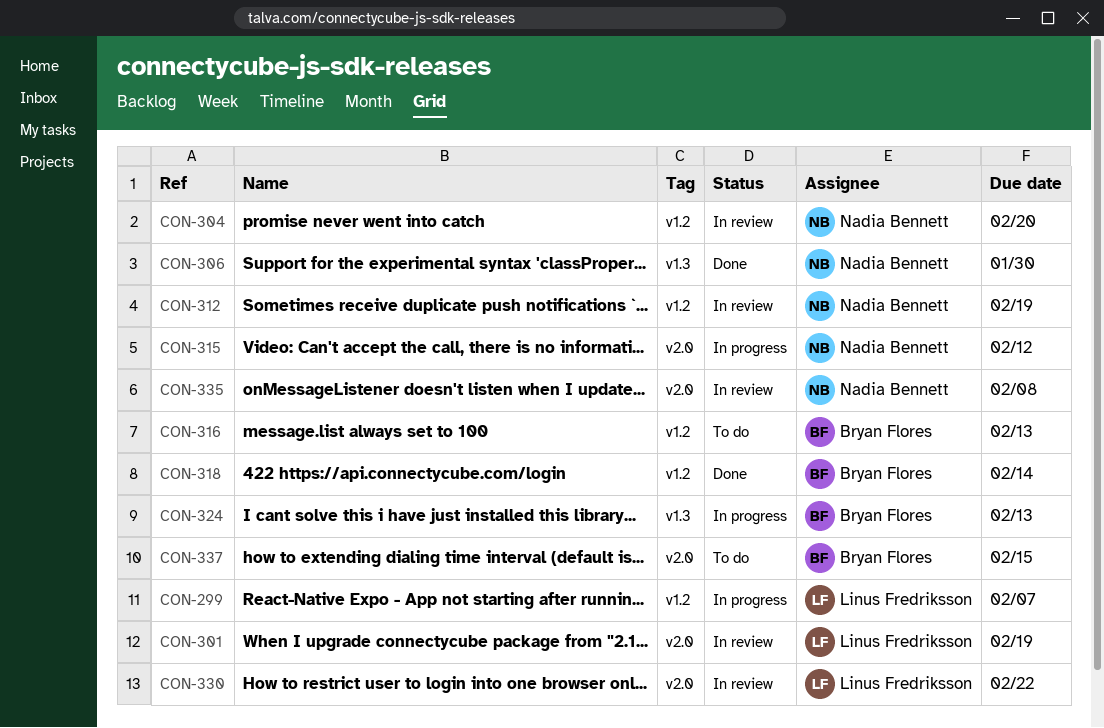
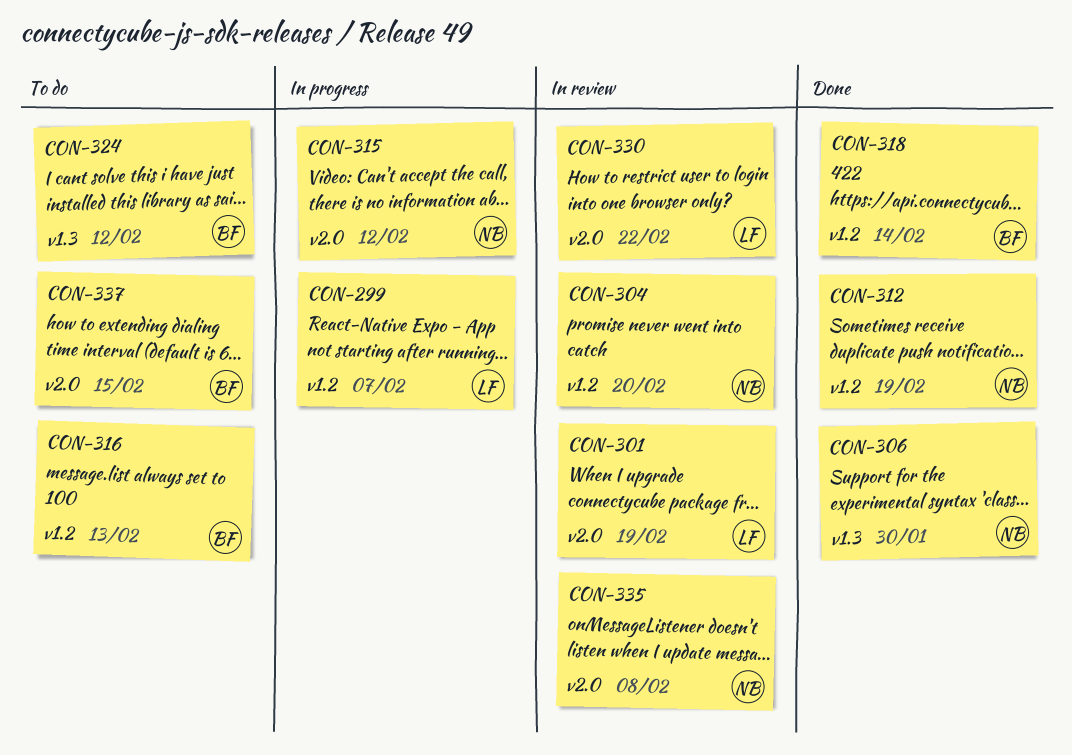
CON-312, status: In review -> Done
CON-324, status: In progress -> To do
CON-324, due: Feb 13 -> Feb 12

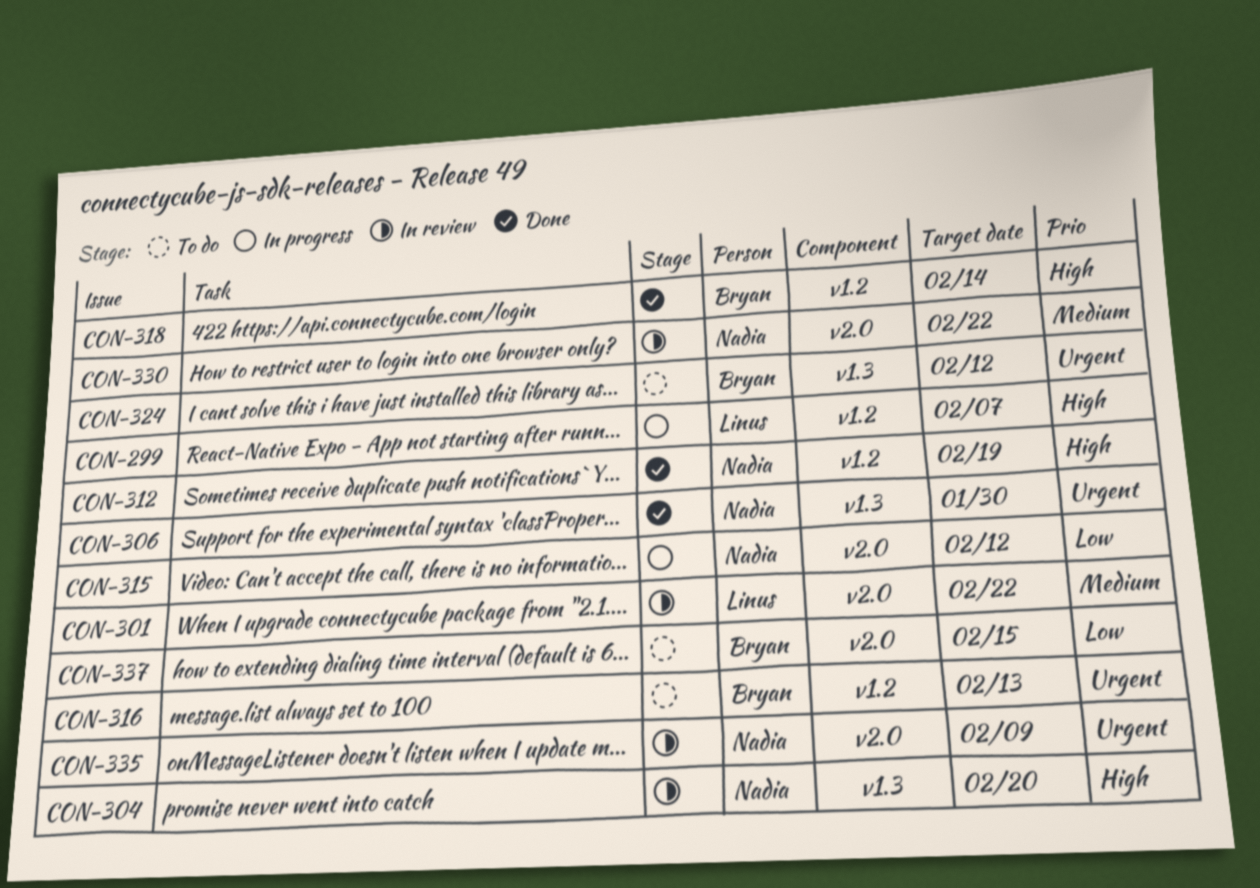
CON-301, due: Feb 19 -> Feb 22
CON-304, label: v1.2 -> v1.3
CON-330, owner: Linus -> Nadia
CON-335, due: Feb 8 -> Feb 9

